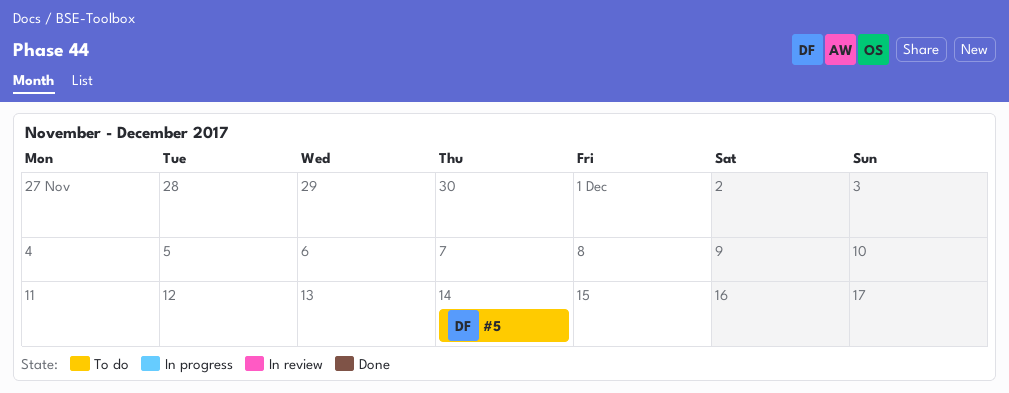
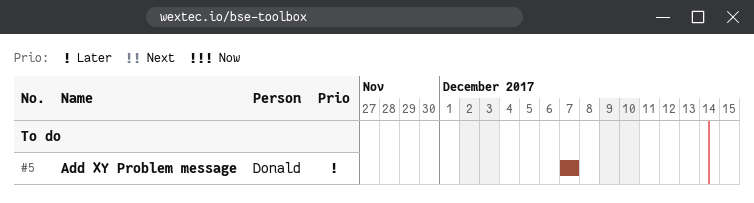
#5, start: Dec 14 -> Dec 7
#5, due: Dec 14 -> Dec 7

